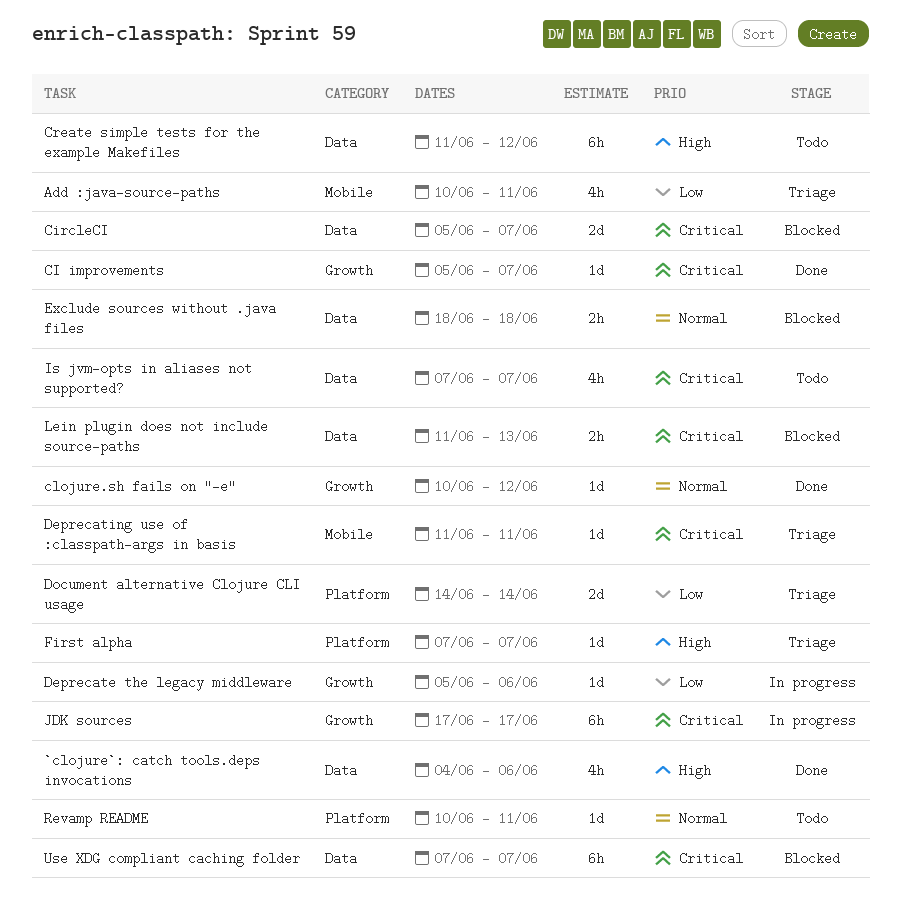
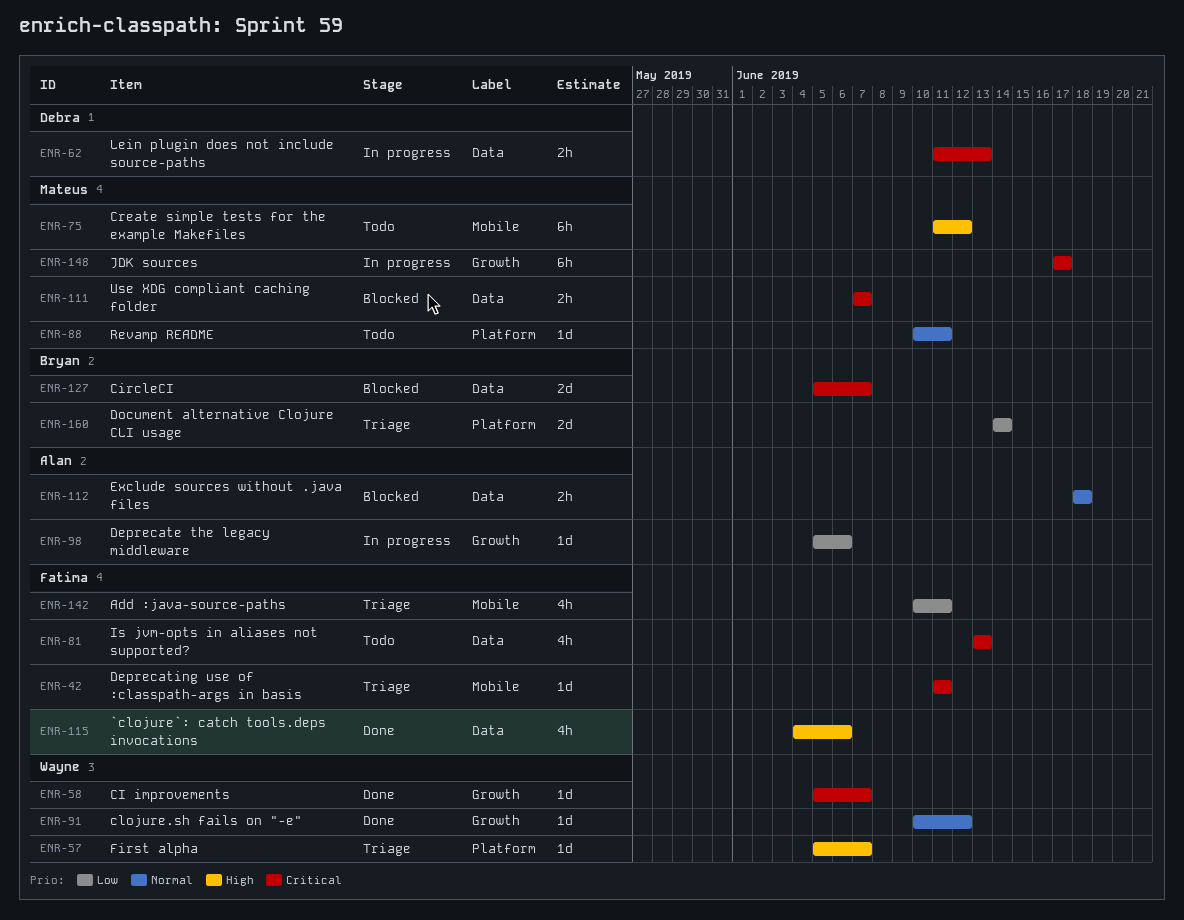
Create simple tests for the example Makefiles, label: Data -> Mobile
First alpha, start: Jun 7 -> Jun 5
Is jvm-opts in aliases not supported?, start: Jun 7 -> Jun 13
Is jvm-opts in aliases not supported?, due: Jun 7 -> Jun 13
Lein plugin does not include source-paths, status: Blocked -> In progress
Use XDG compliant caching folder, estimate: 6h -> 2h

